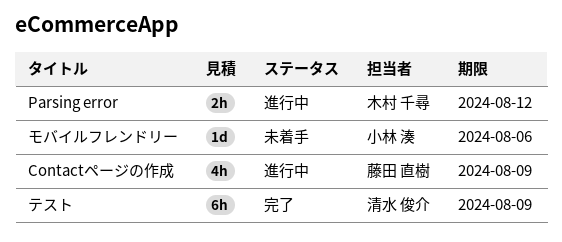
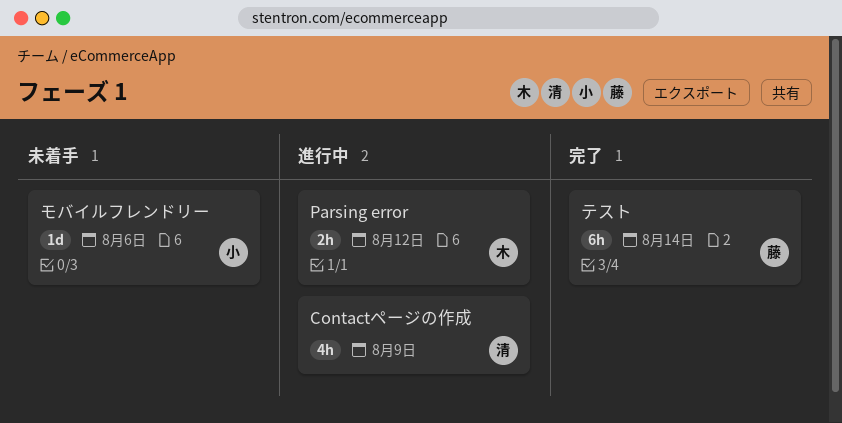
Contactページの作成, owner: 藤田 直樹 -> 清水 俊介
テスト, owner: 清水 俊介 -> 藤田 直樹
テスト, due: Aug 9 -> Aug 14

